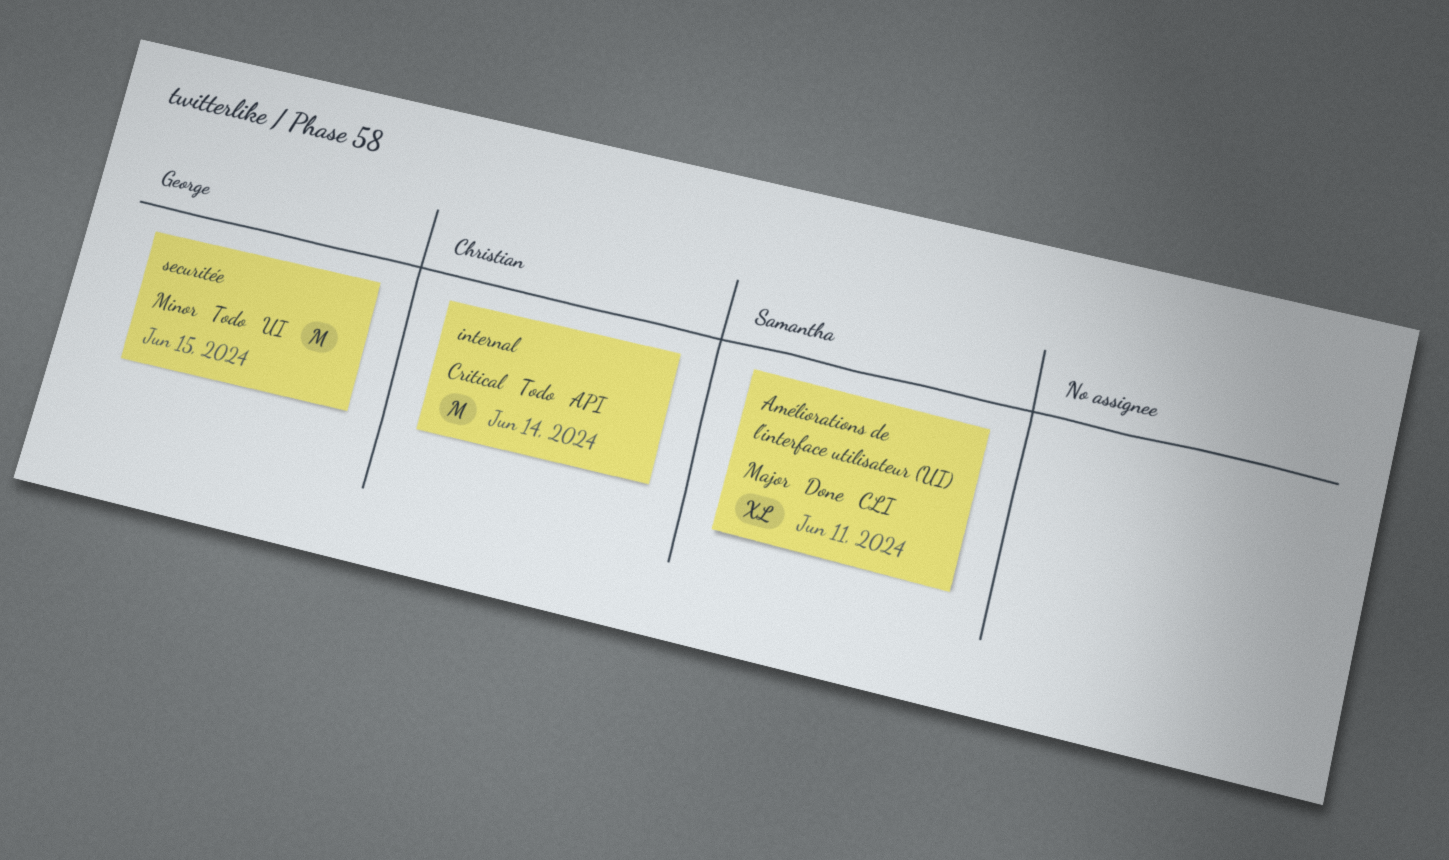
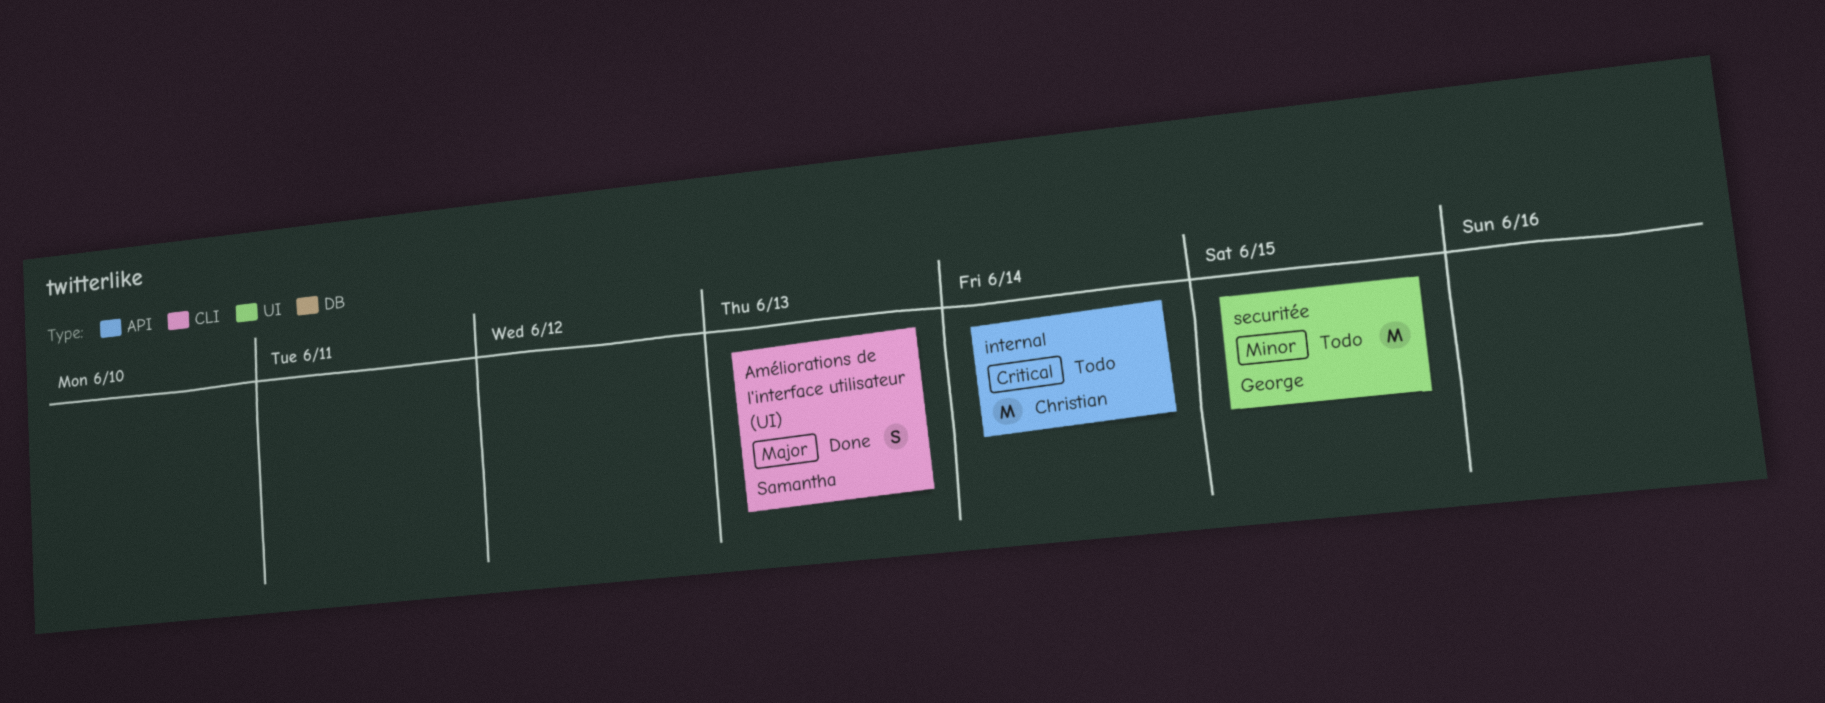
Améliorations de l'interface utilisateur (UI), estimate: XL -> S
Améliorations de l'interface utilisateur (UI), due: Jun 11 -> Jun 13

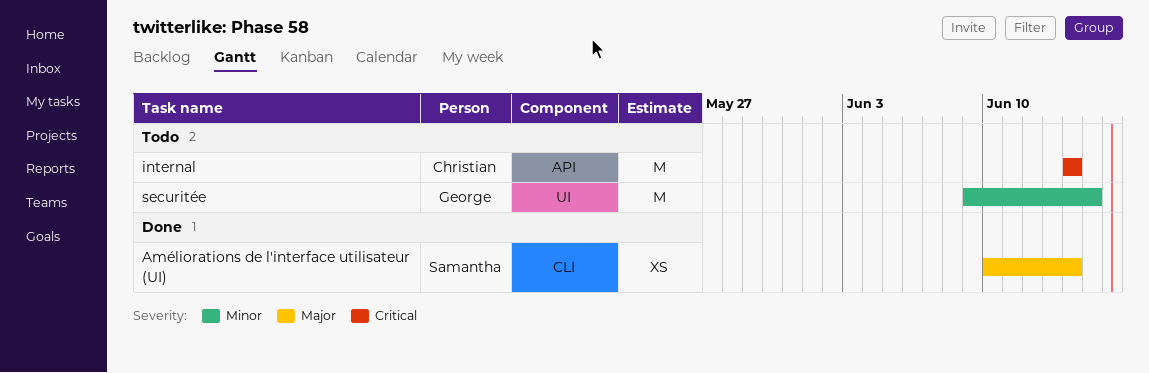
Améliorations de l'interface utilisateur (UI), estimate: S -> XS
Améliorations de l'interface utilisateur (UI), due: Jun 13 -> Jun 14

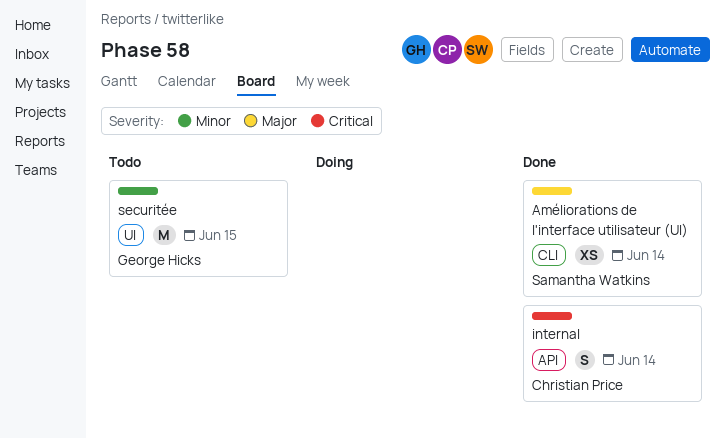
internal, status: Todo -> Done
internal, estimate: M -> S

